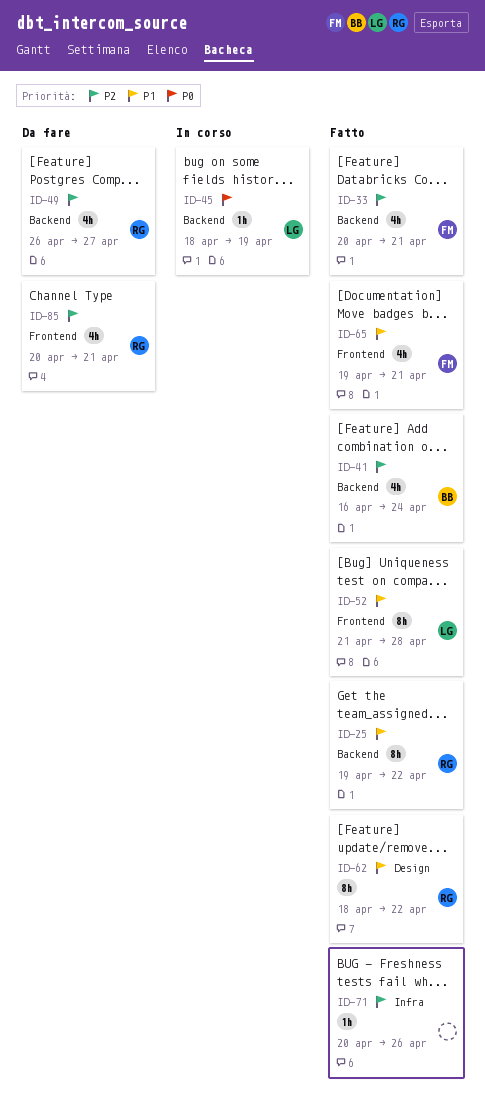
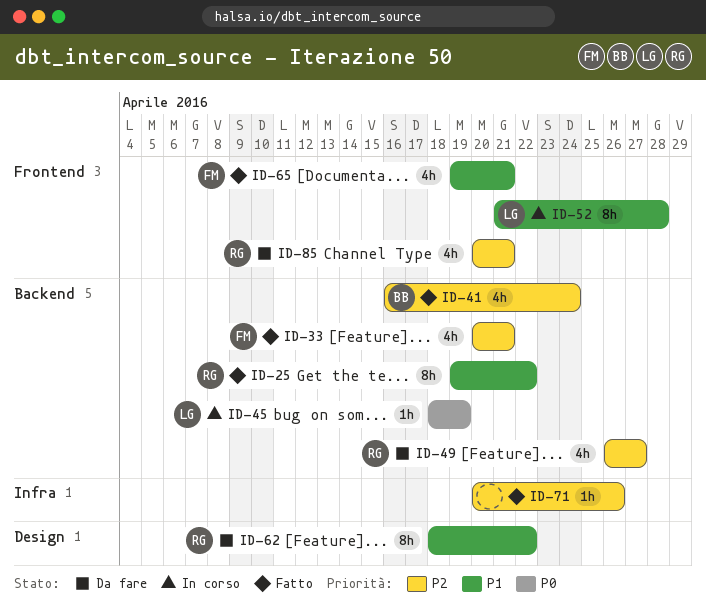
ID-52, status: Fatto -> In corso
ID-62, status: Fatto -> Da fare

